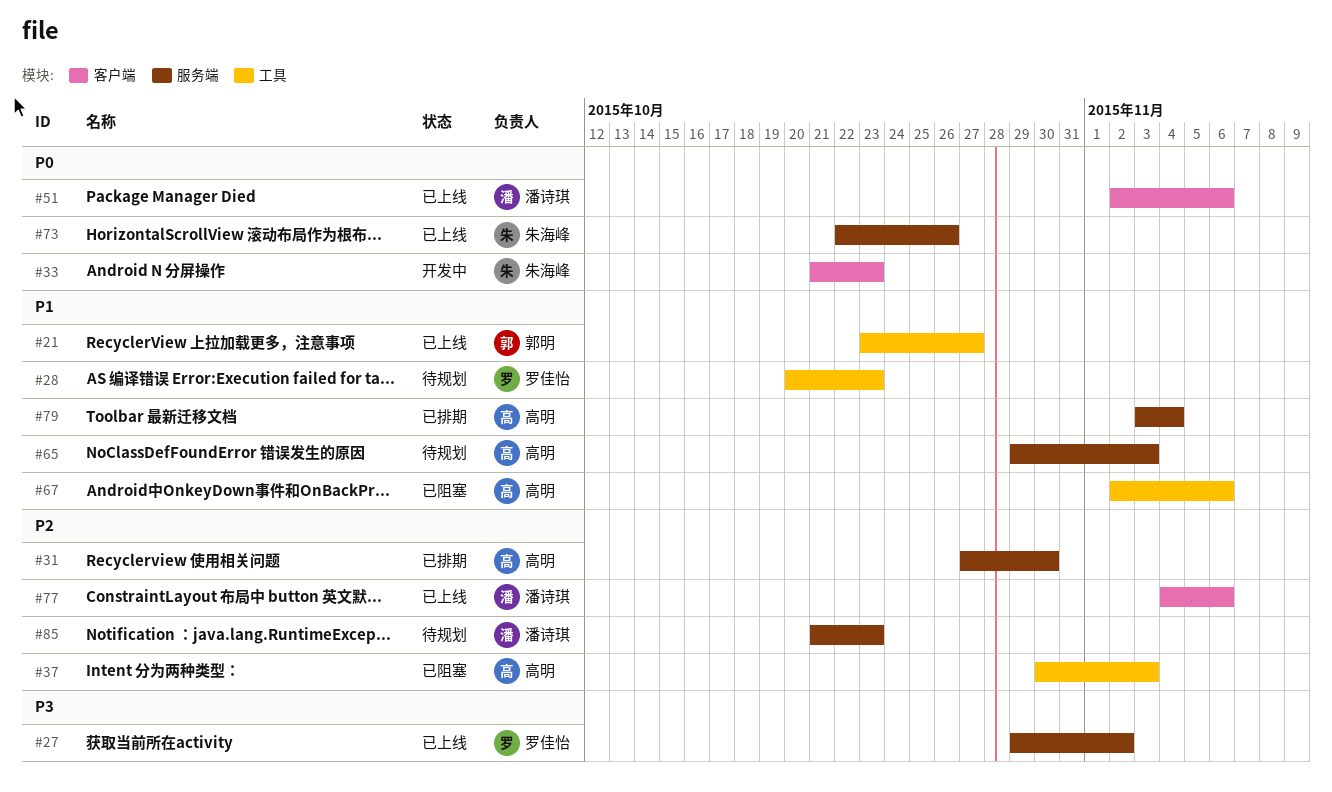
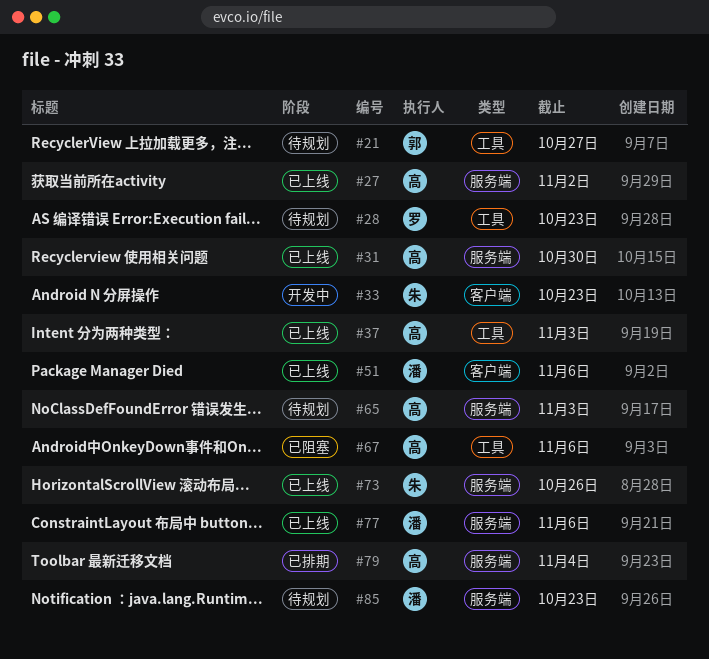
#21, status: 已上线 -> 待规划
#27, owner: 罗佳怡 -> 高明
#31, status: 已排期 -> 已上线
#37, status: 已阻塞 -> 已上线
#77, label: 客户端 -> 服务端

